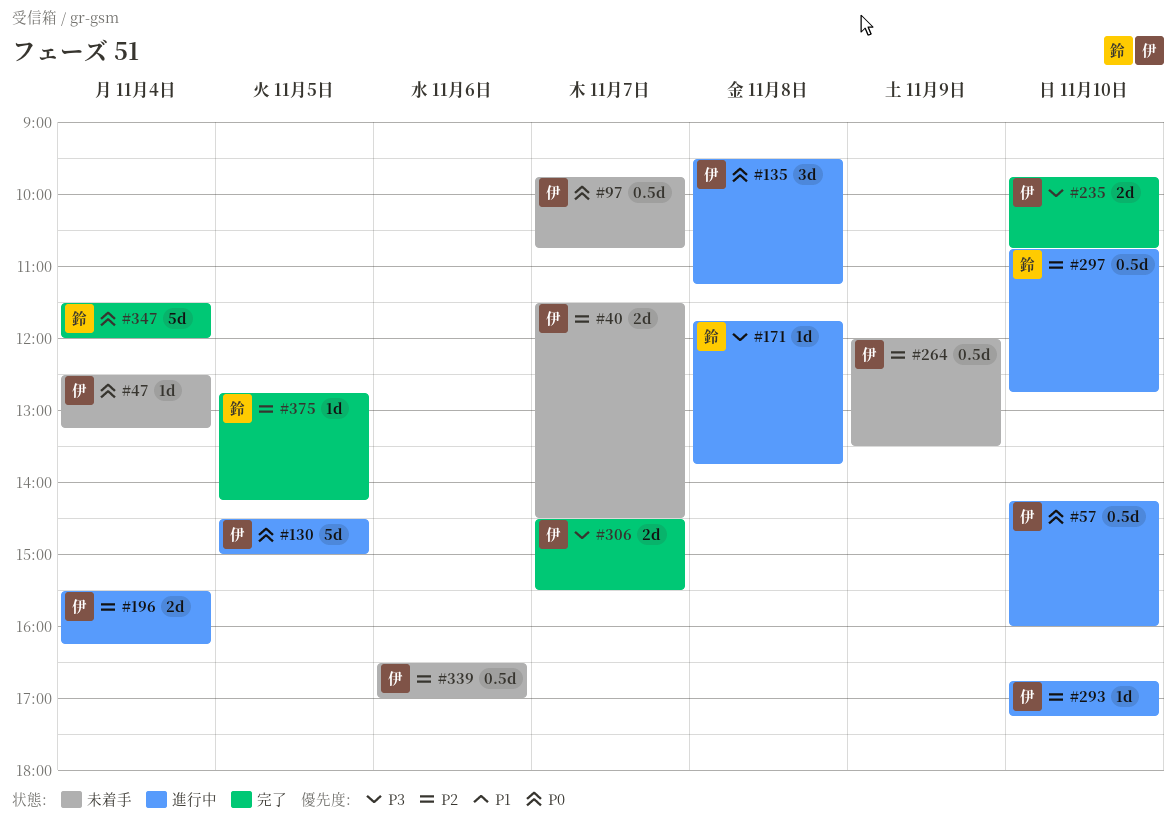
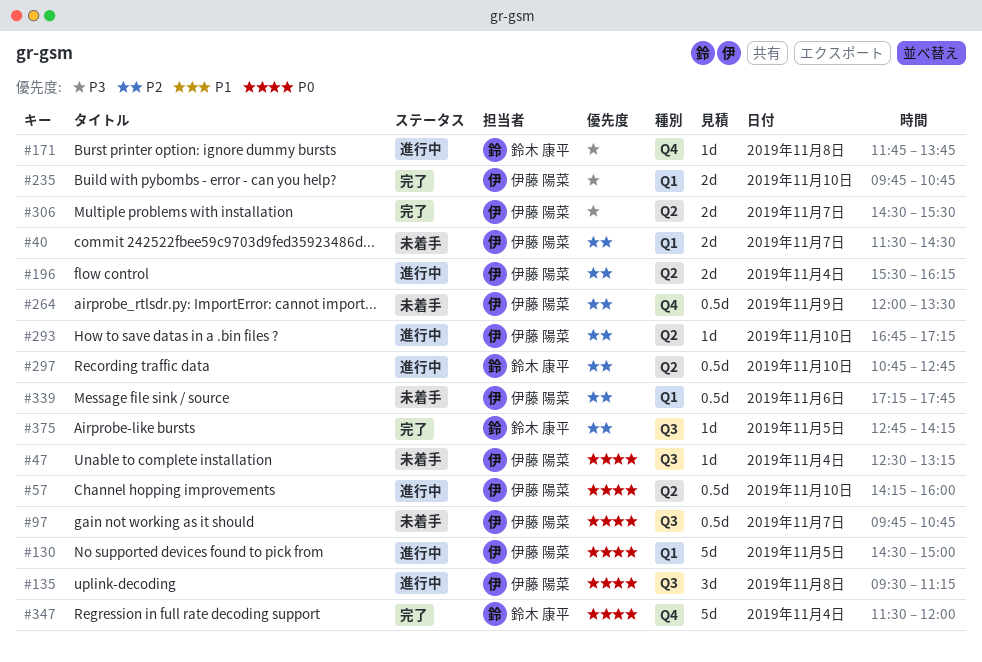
#339, begins: 16:30 -> 17:15
#339, ends: 17:00 -> 17:45

